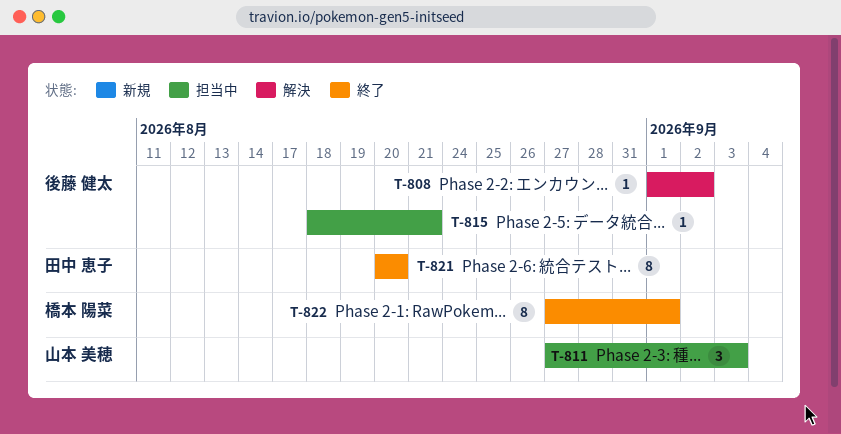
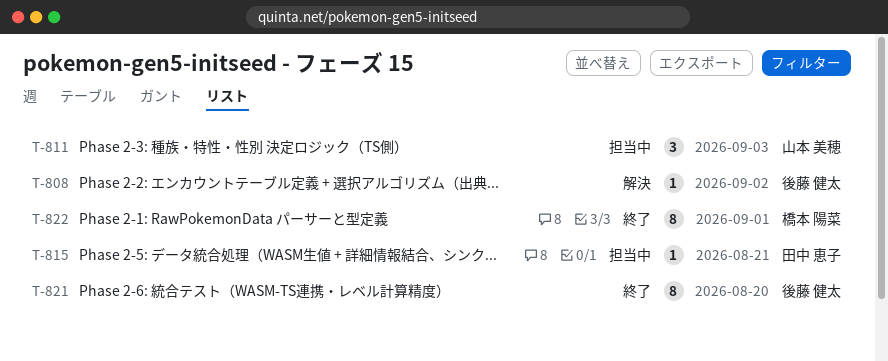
T-815, owner: 後藤 健太 -> 田中 恵子
T-821, owner: 田中 恵子 -> 後藤 健太

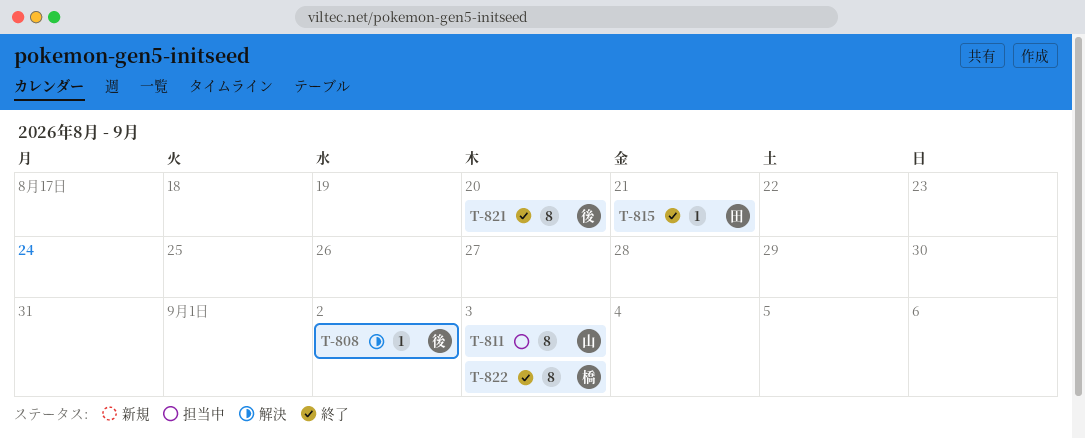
T-811, estimate: 3 -> 8
T-815, status: 担当中 -> 終了
T-822, due: Sep 1 -> Sep 3

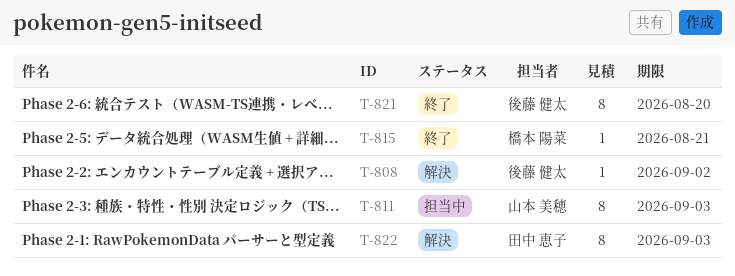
T-815, owner: 田中 恵子 -> 橋本 陽菜
T-822, status: 終了 -> 解決
T-822, owner: 橋本 陽菜 -> 田中 恵子

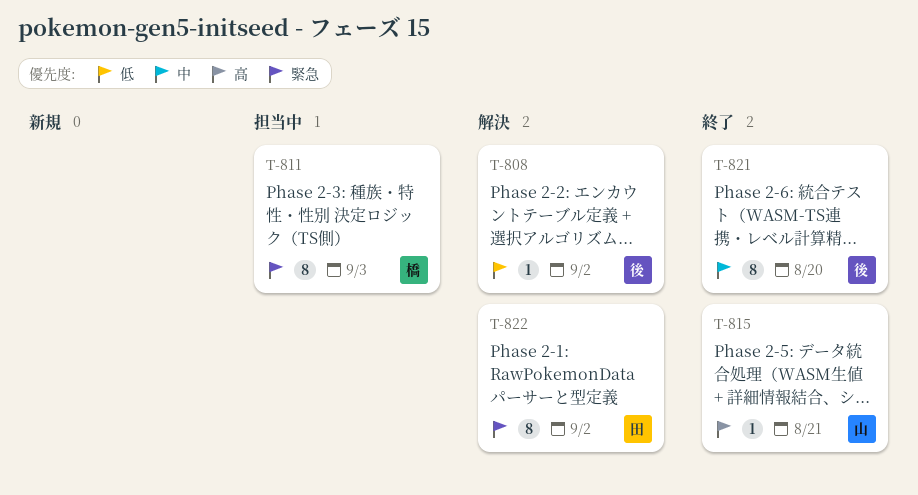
T-811, owner: 山本 美穂 -> 橋本 陽菜
T-815, owner: 橋本 陽菜 -> 山本 美穂
T-822, due: Sep 3 -> Sep 2

